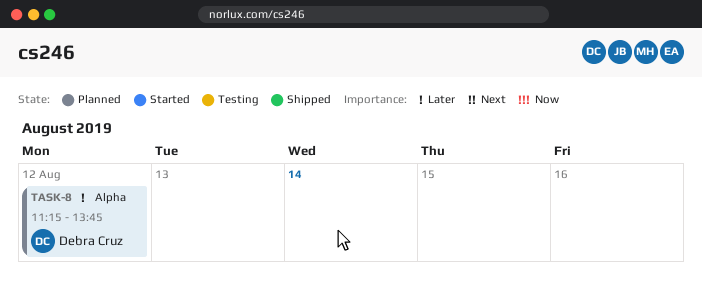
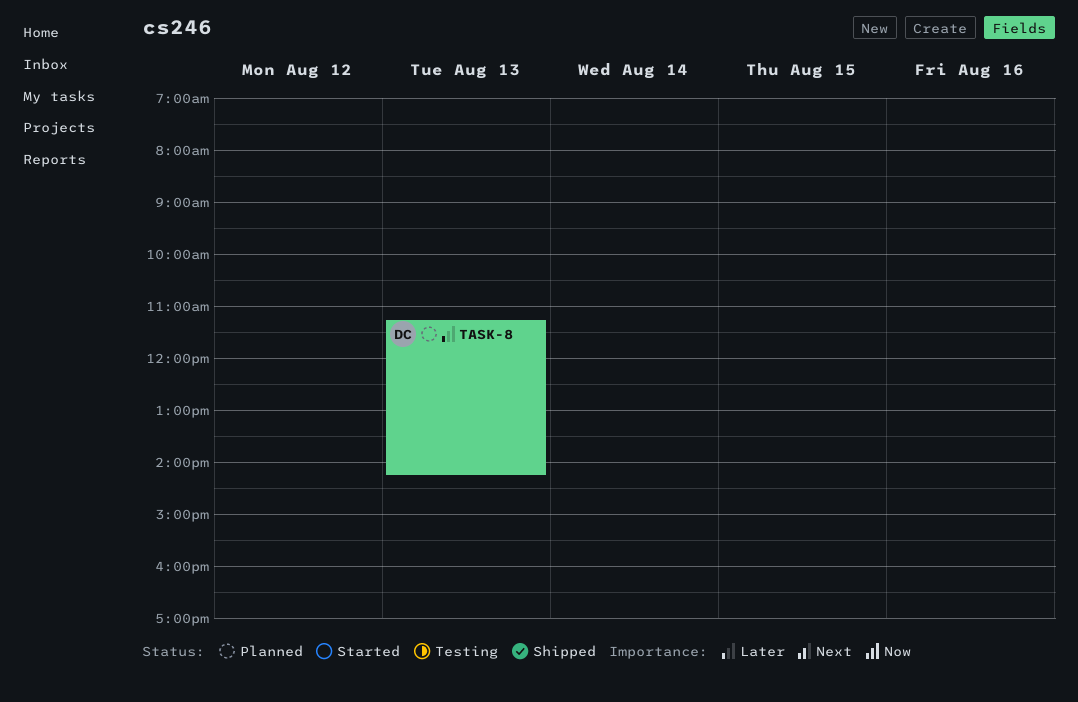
TASK-8, day: Aug 12 -> Aug 13
TASK-8, ends: 13:45 -> 14:15

